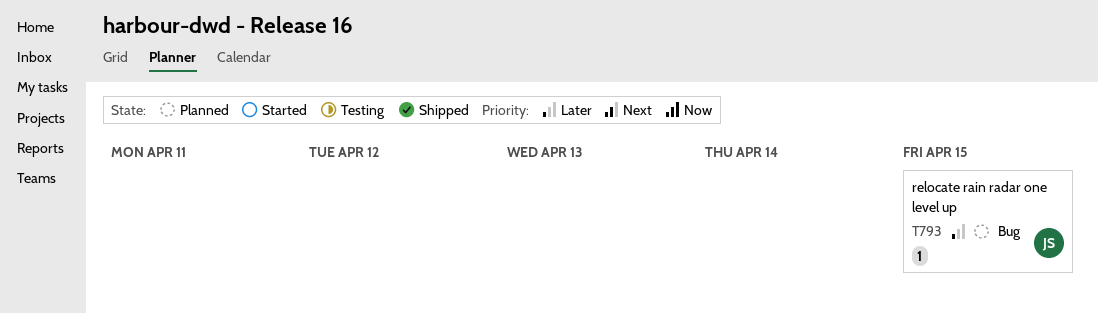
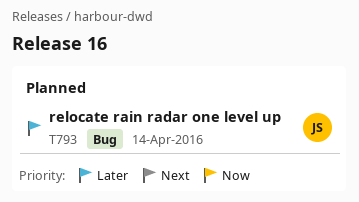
T793, due: Apr 15 -> Apr 14

